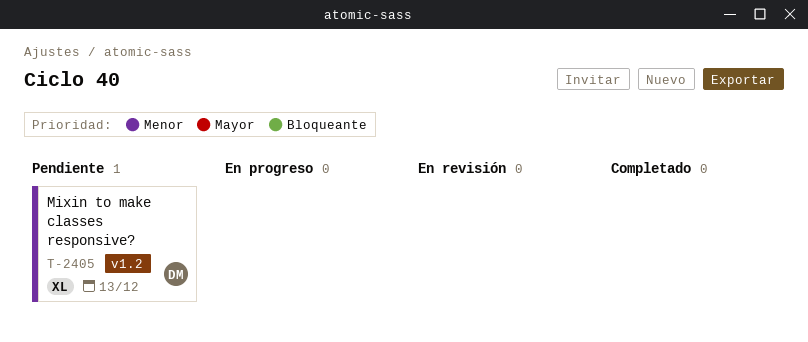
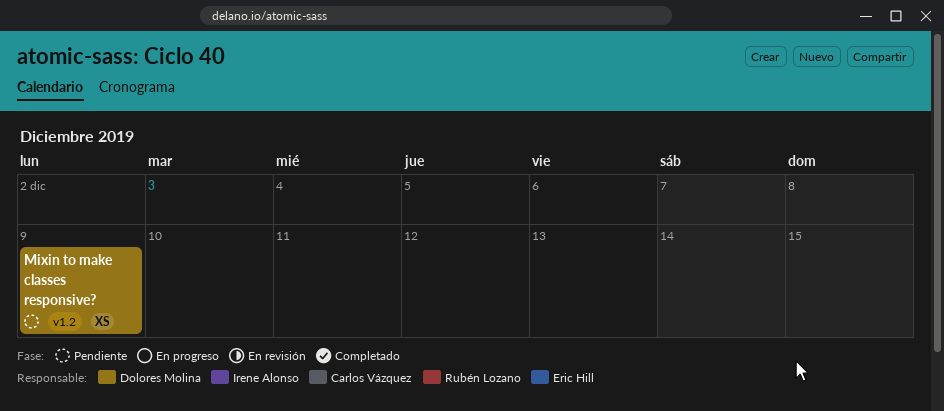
Mixin to make classes responsive?, estimate: XL -> XS
Mixin to make classes responsive?, due: Dec 13 -> Dec 9

